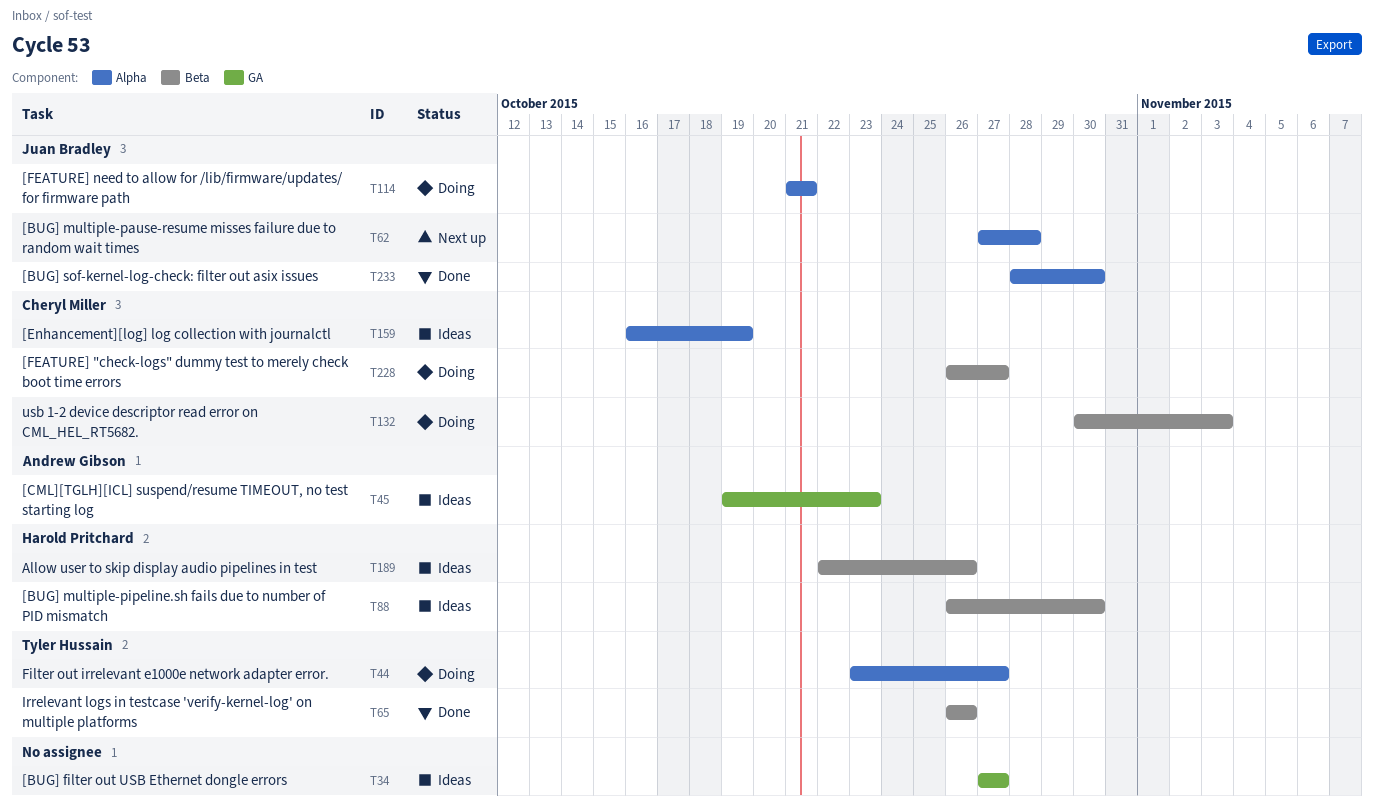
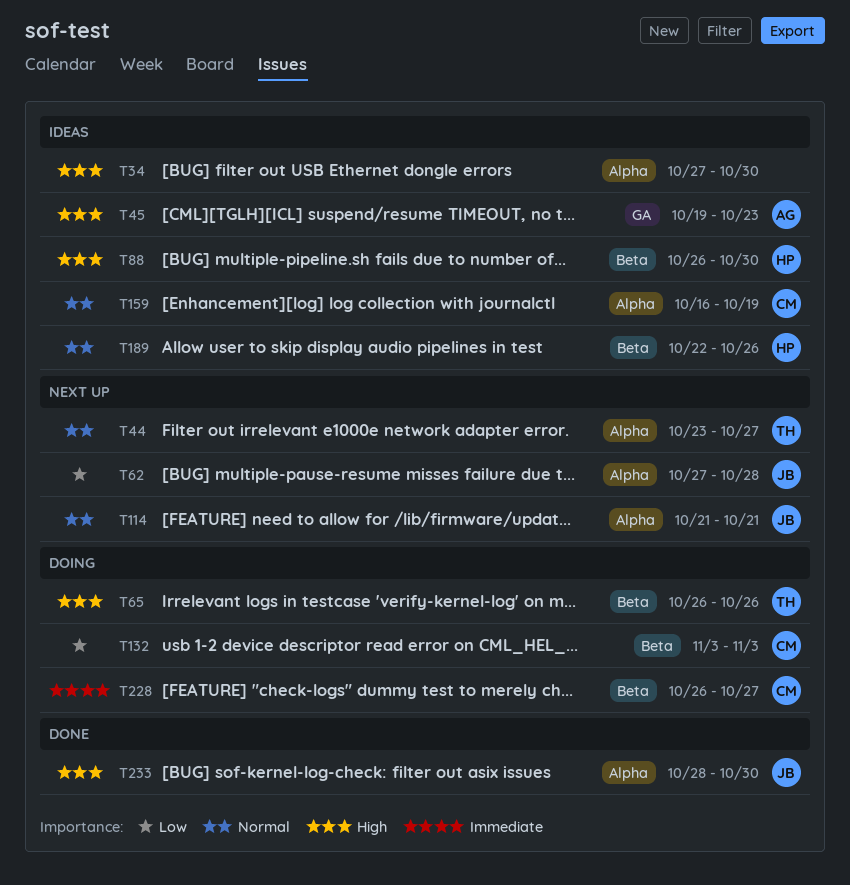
T34, label: GA -> Alpha
T34, due: Oct 27 -> Oct 30
T44, status: Doing -> Next up
T65, status: Done -> Doing
T114, status: Doing -> Next up
T132, start: Oct 30 -> Nov 3

